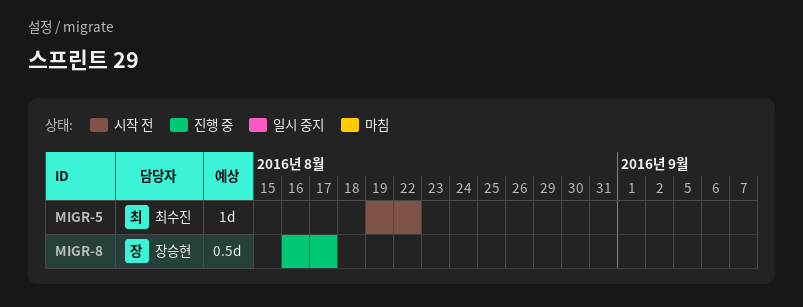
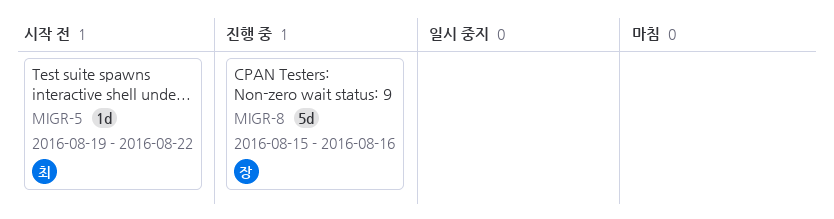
MIGR-8, estimate: 0.5d -> 5d
MIGR-8, start: Aug 16 -> Aug 15
MIGR-8, due: Aug 17 -> Aug 16

